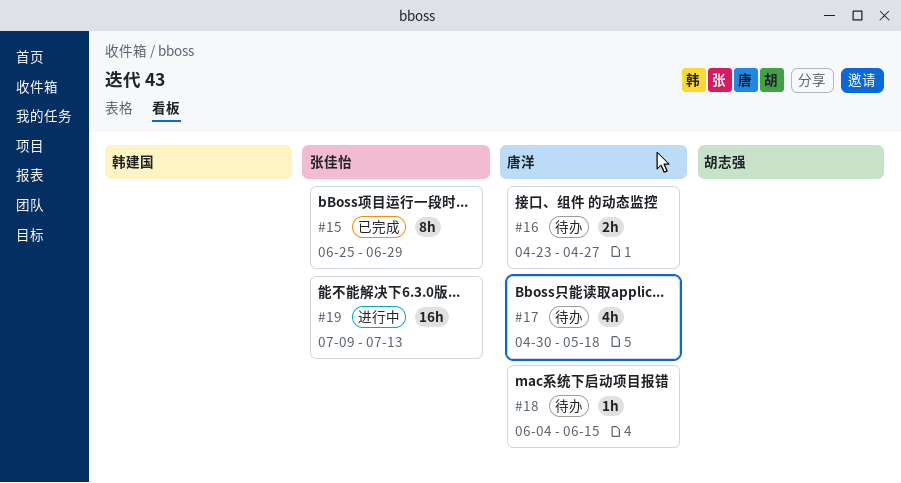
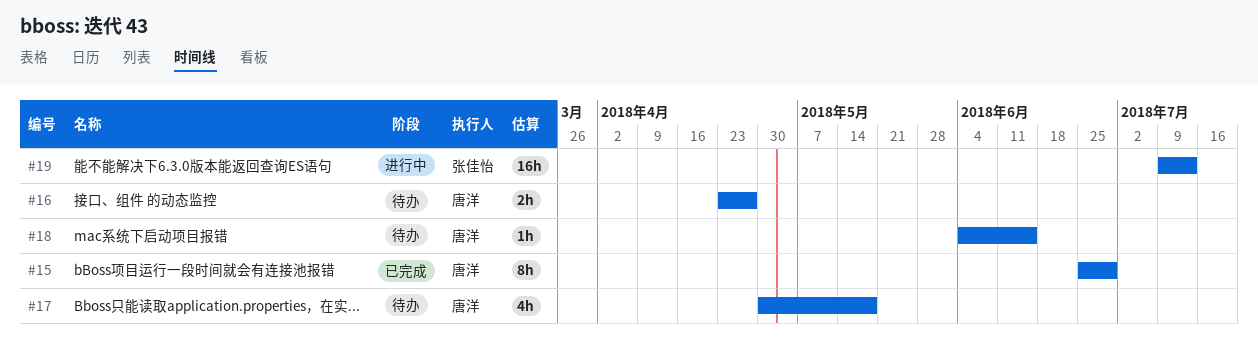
#15, owner: 张佳怡 -> 唐洋

